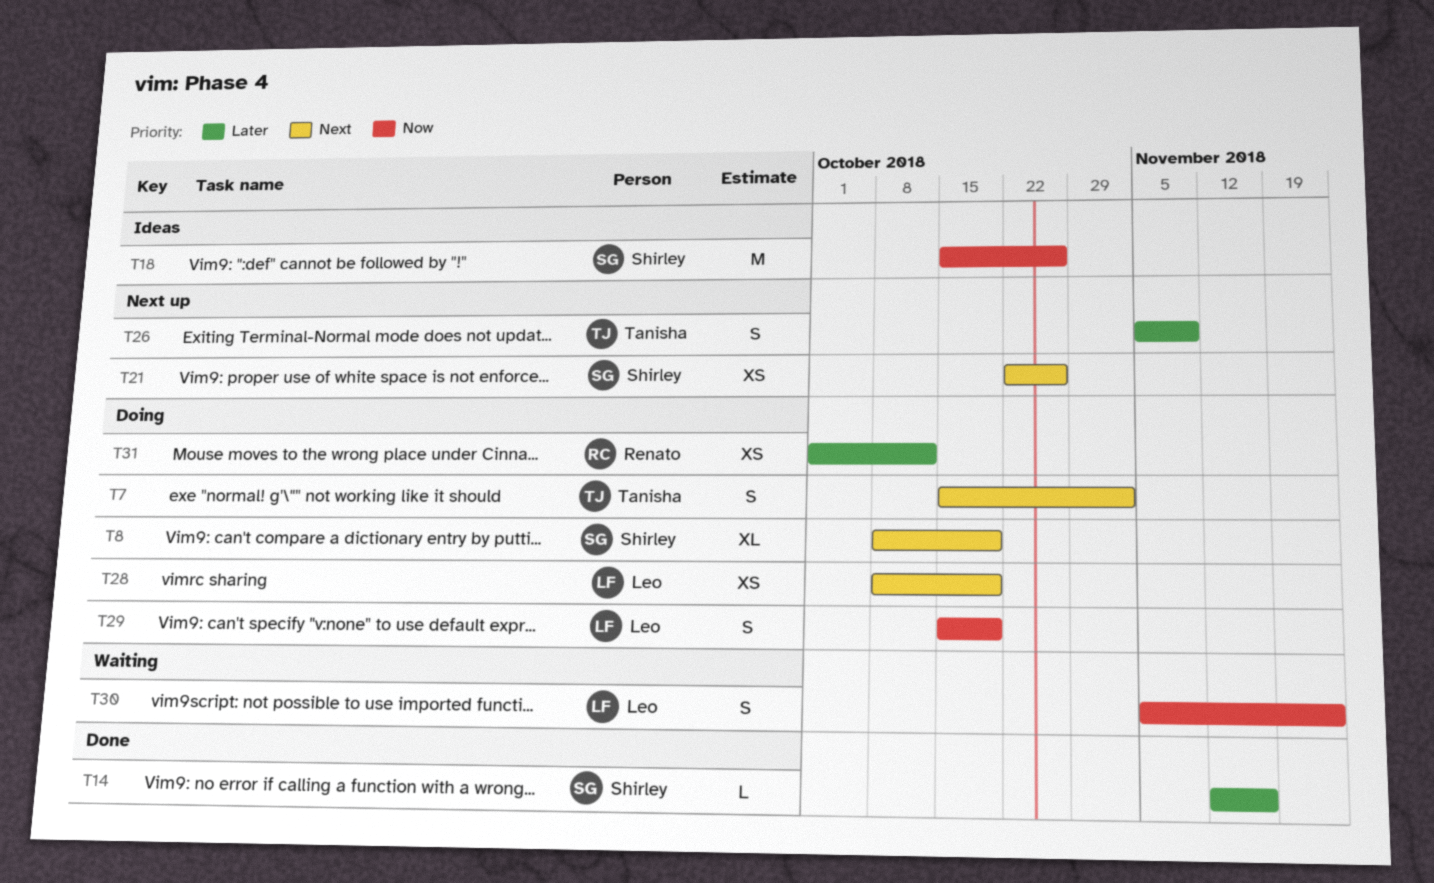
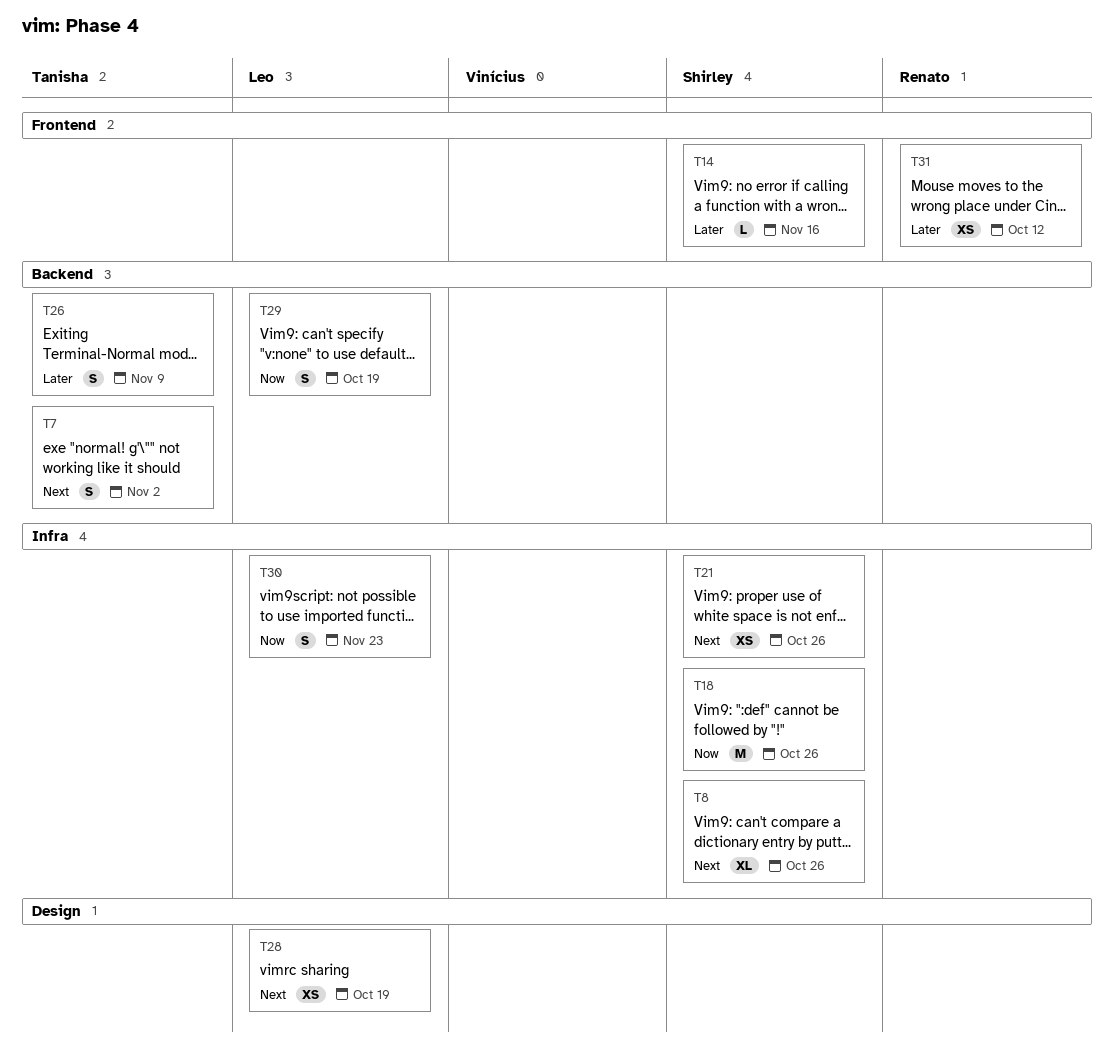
T8, due: Oct 19 -> Oct 26

